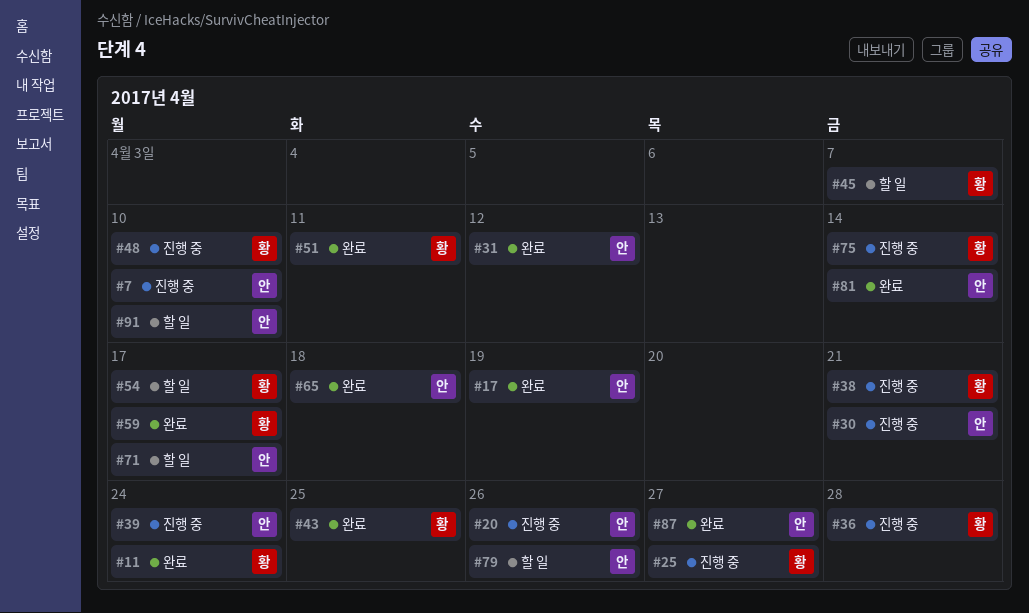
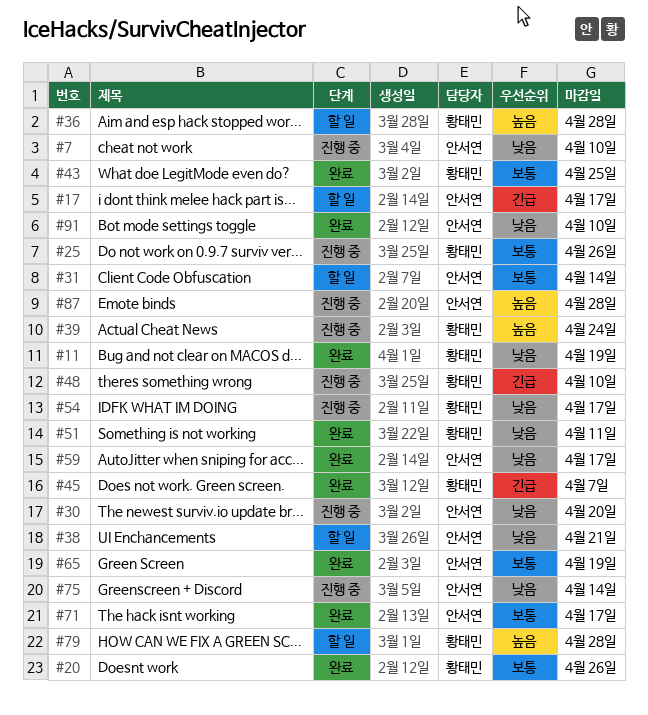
#11, due: Apr 24 -> Apr 19
#17, status: 완료 -> 할 일
#17, due: Apr 19 -> Apr 17
#20, status: 진행 중 -> 완료
#20, owner: 안서연 -> 황태민
#25, due: Apr 27 -> Apr 26
#30, due: Apr 21 -> Apr 20
#31, status: 완료 -> 할 일
#31, due: Apr 12 -> Apr 14
#36, status: 진행 중 -> 할 일
#38, status: 진행 중 -> 할 일
#38, owner: 황태민 -> 안서연
#39, owner: 안서연 -> 황태민
#45, status: 할 일 -> 완료
#54, status: 할 일 -> 진행 중
#59, owner: 황태민 -> 안서연
#65, due: Apr 18 -> Apr 19
#71, status: 할 일 -> 완료
#75, owner: 황태민 -> 안서연
#79, owner: 안서연 -> 황태민
#79, due: Apr 26 -> Apr 28
#81: present -> none
#87, status: 완료 -> 진행 중
#87, due: Apr 27 -> Apr 28
#91, status: 할 일 -> 완료

